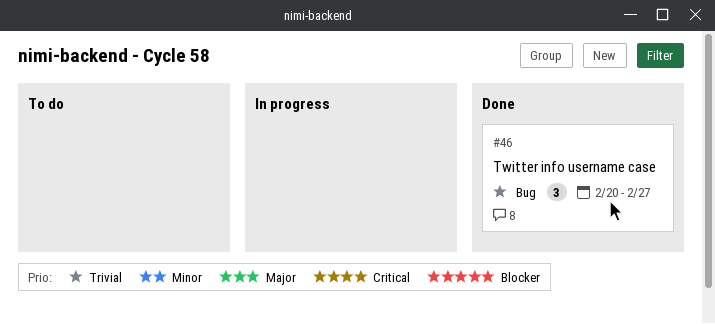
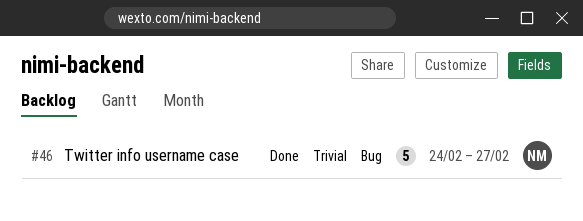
#46, estimate: 3 -> 5
#46, start: Feb 20 -> Feb 24

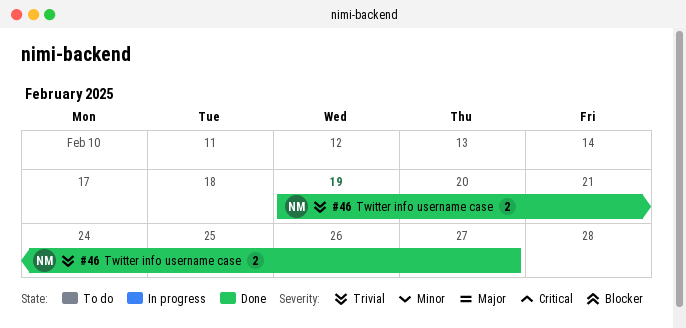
#46, estimate: 5 -> 2
#46, start: Feb 24 -> Feb 19

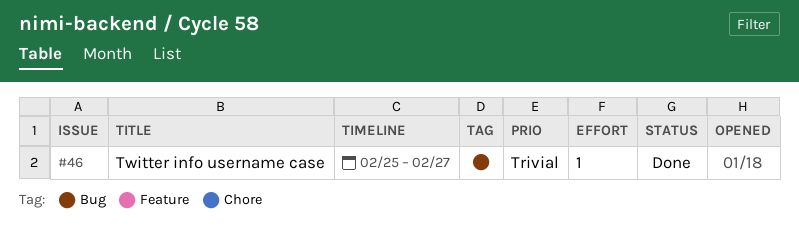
#46, estimate: 2 -> 1
#46, start: Feb 19 -> Feb 25

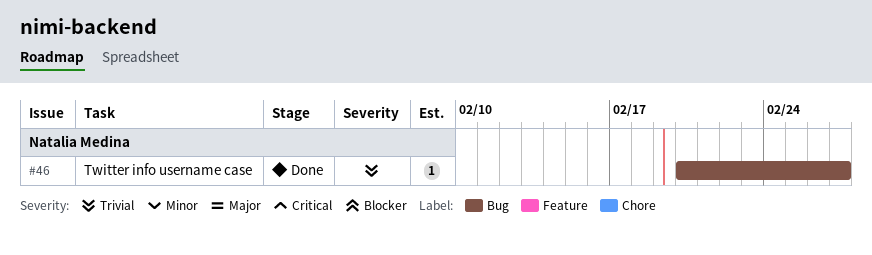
#46, start: Feb 25 -> Feb 20

